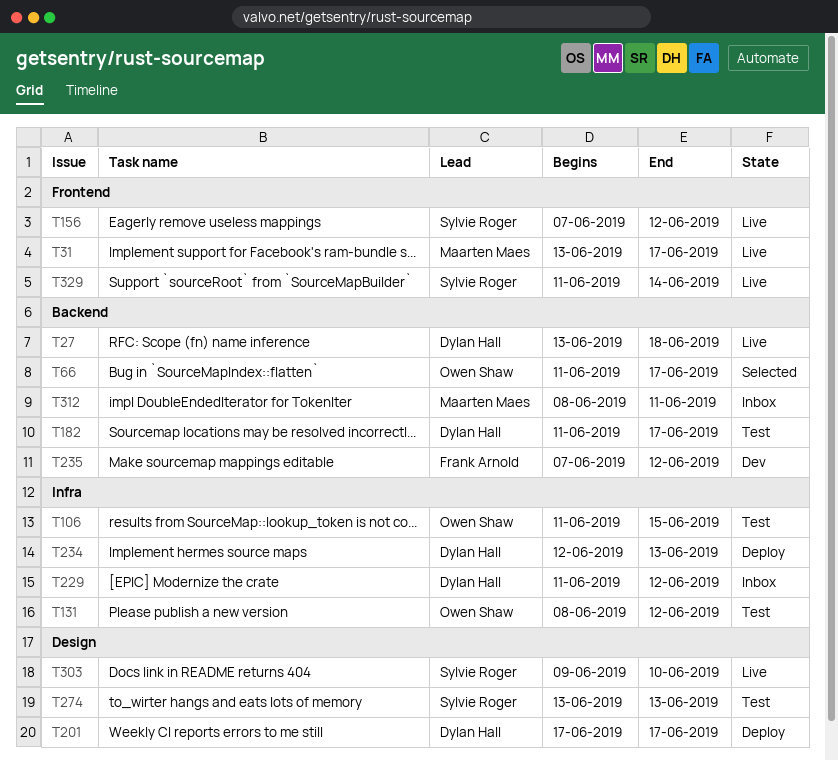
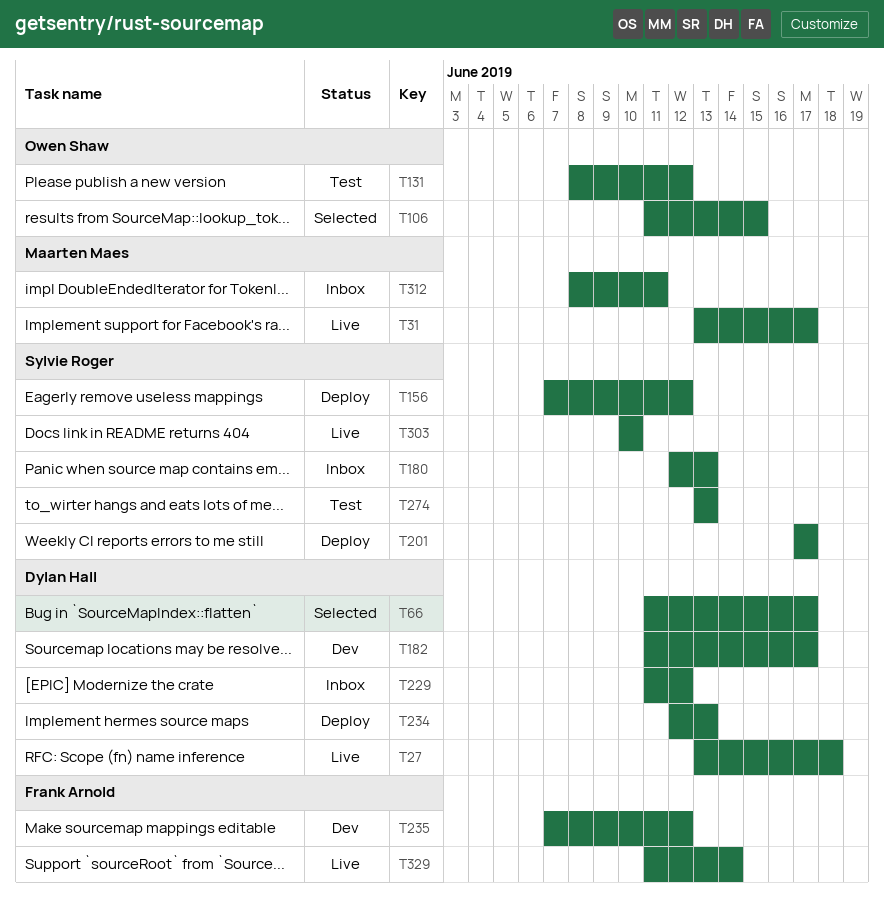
T66, owner: Owen Shaw -> Dylan Hall
T106, status: Test -> Selected
T156, status: Live -> Deploy
T180: none -> present
T182, status: Test -> Dev
T201, owner: Dylan Hall -> Sylvie Roger
T303, start: Jun 9 -> Jun 10
T329, owner: Sylvie Roger -> Frank Arnold

